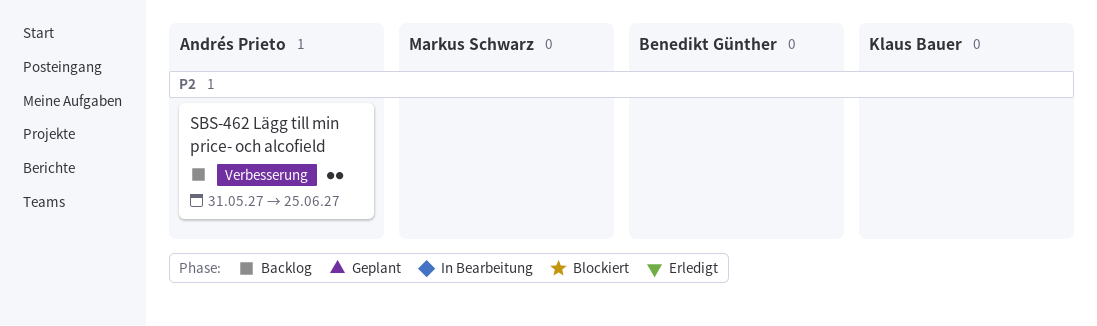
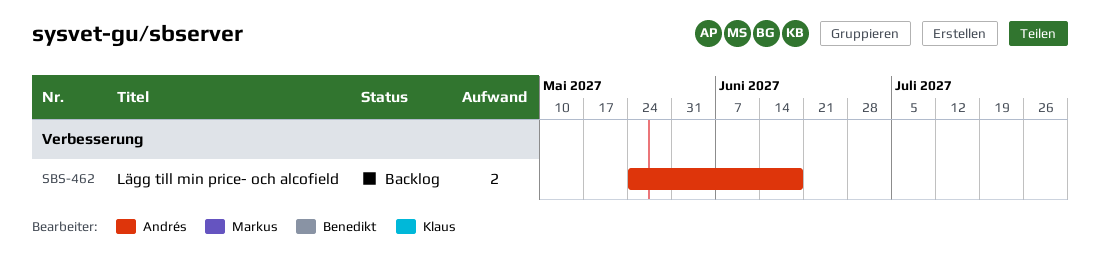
SBS-462, start: May 31 -> May 24
SBS-462, due: Jun 25 -> Jun 18

